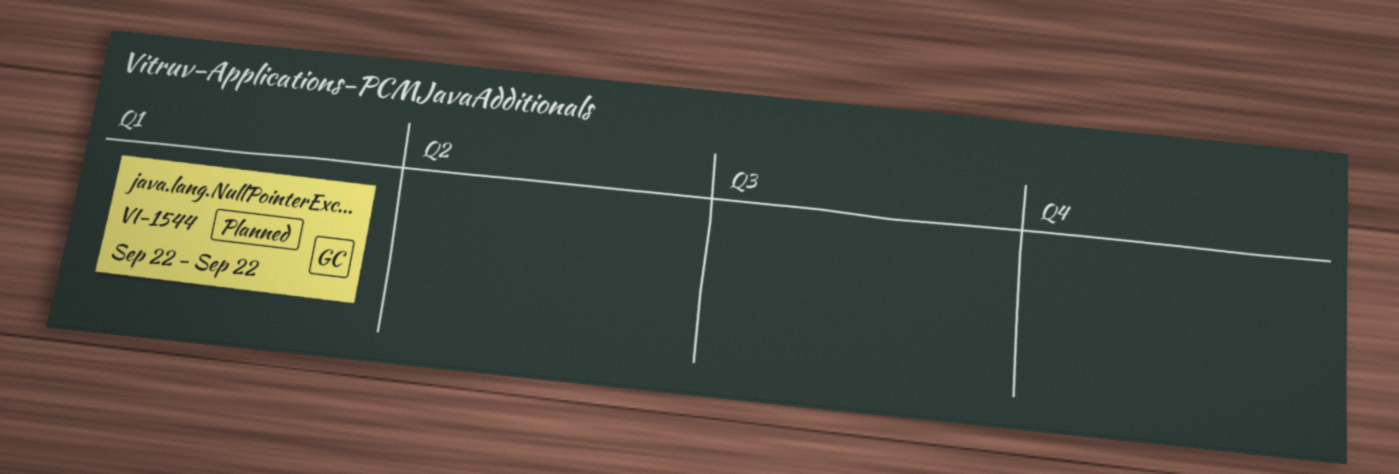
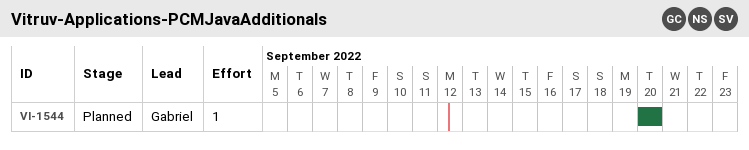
VI-1544, start: Sep 22 -> Sep 20
VI-1544, due: Sep 22 -> Sep 20

